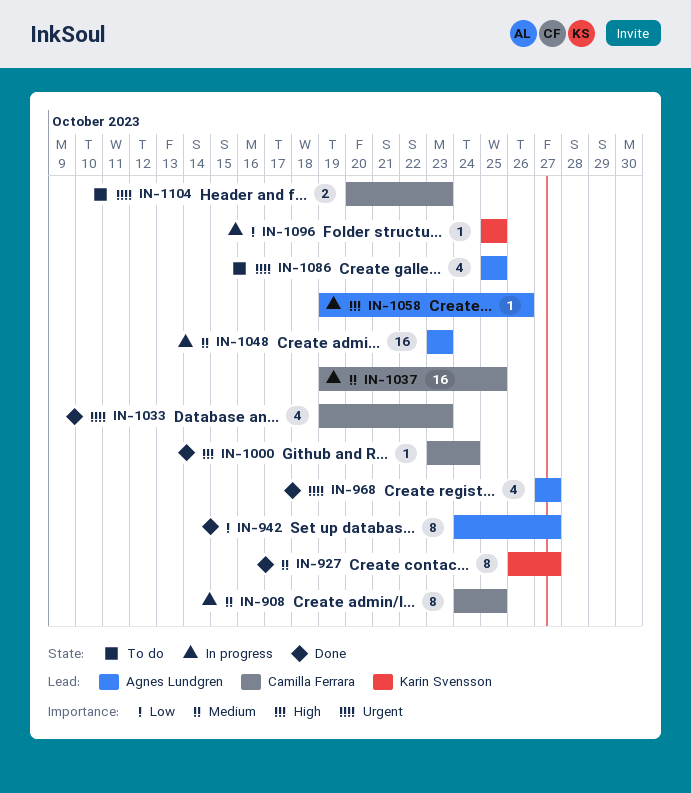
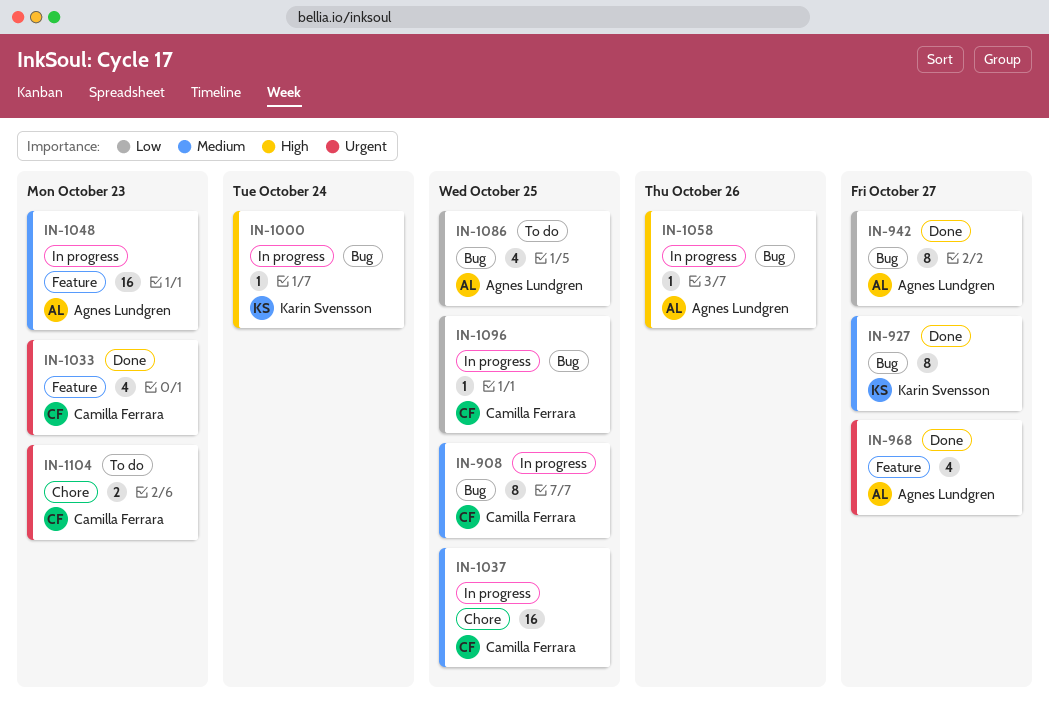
IN-1000, status: Done -> In progress
IN-1000, owner: Camilla Ferrara -> Karin Svensson
IN-1086, priority: Urgent -> Low
IN-1096, owner: Karin Svensson -> Camilla Ferrara

